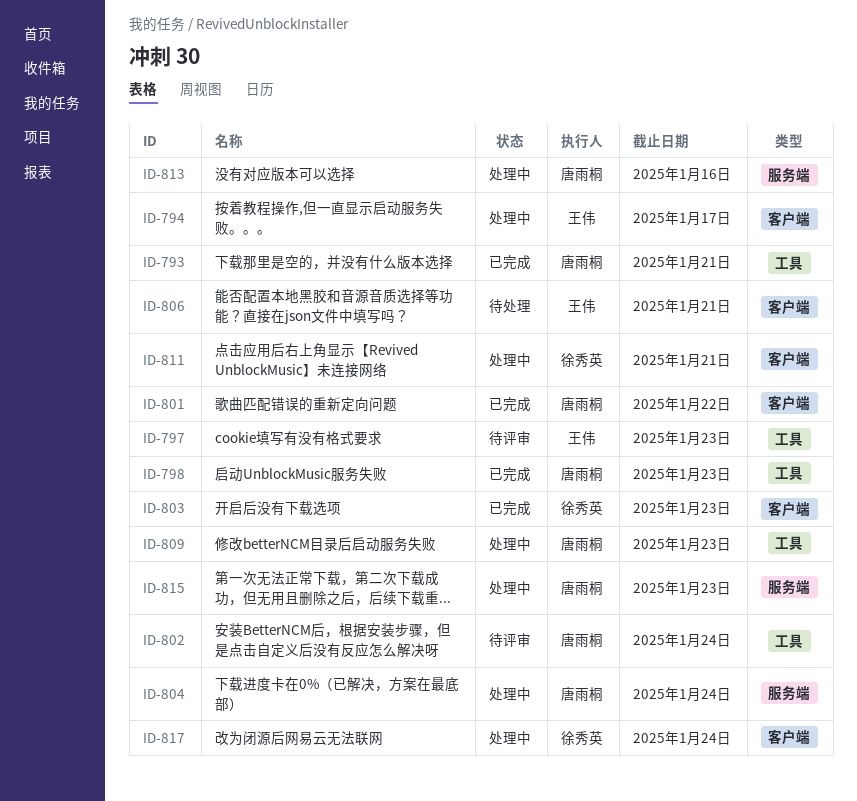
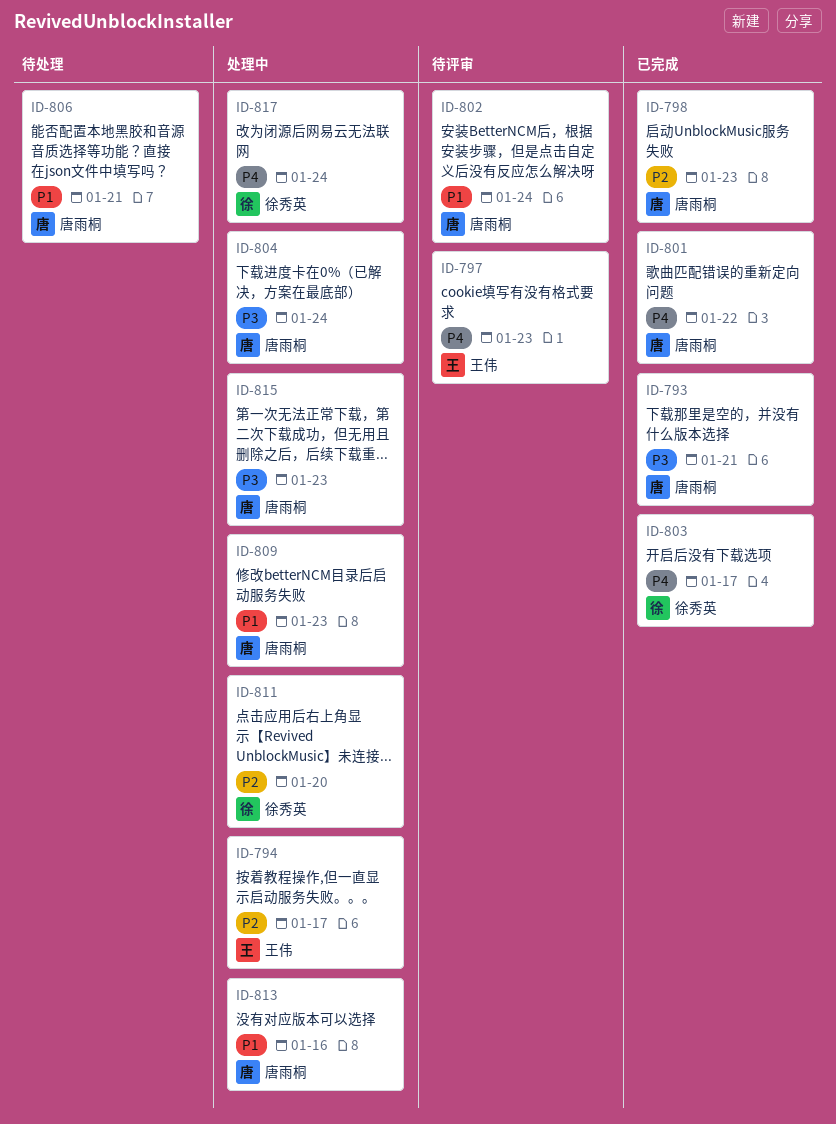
ID-803, due: Jan 23 -> Jan 17
ID-806, owner: 王伟 -> 唐雨桐
ID-811, due: Jan 21 -> Jan 20

